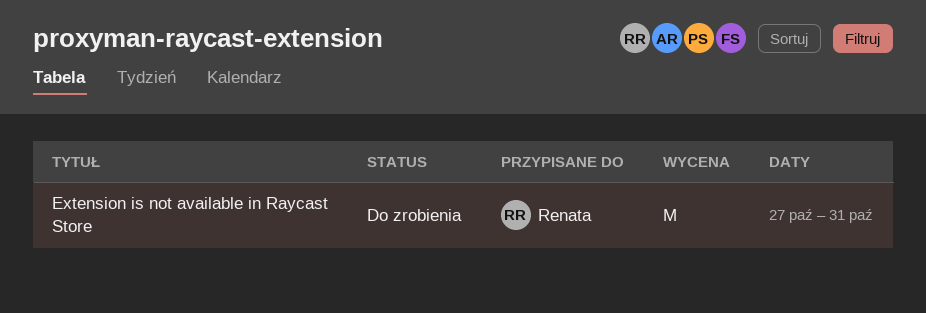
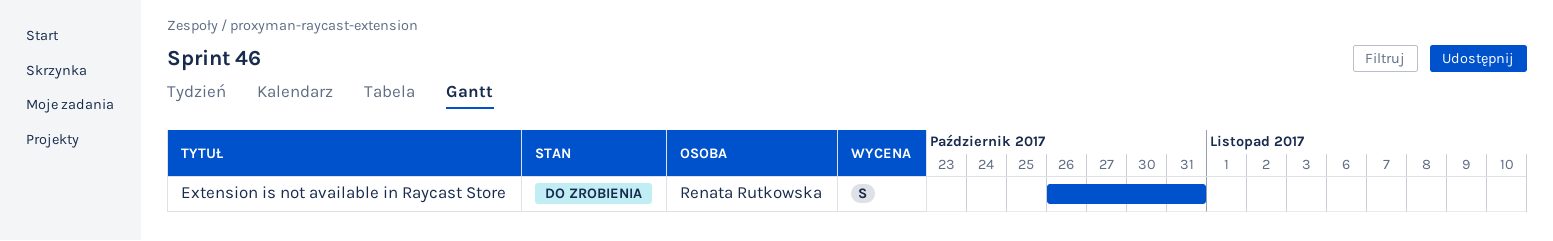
Extension is not available in Raycast Store, estimate: M -> S
Extension is not available in Raycast Store, start: Oct 27 -> Oct 26

